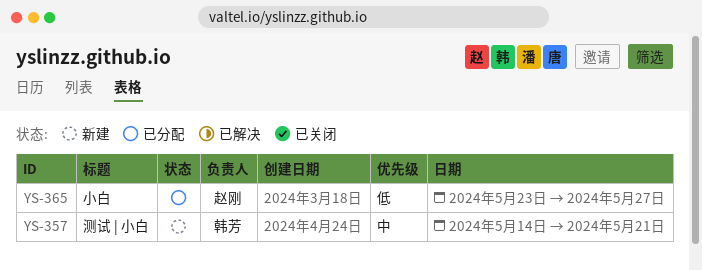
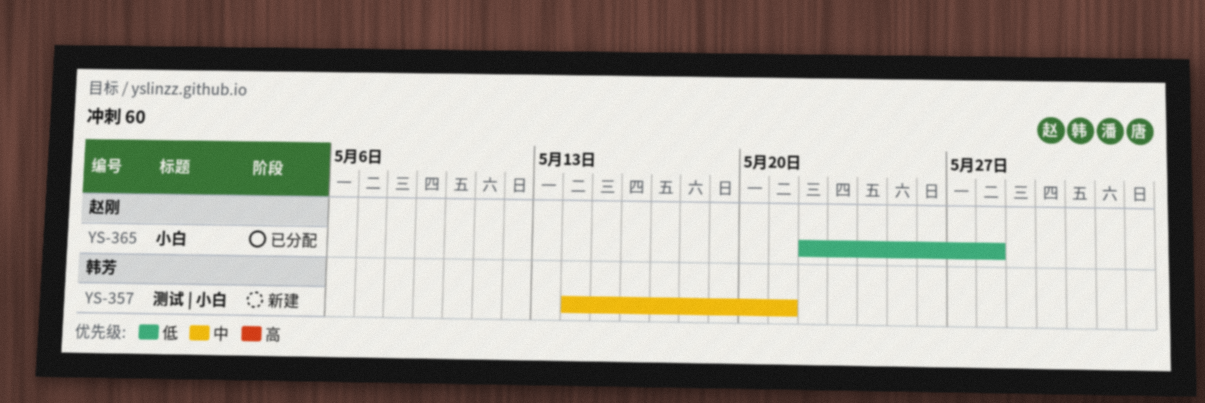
YS-365, start: May 23 -> May 22
YS-365, due: May 27 -> May 28

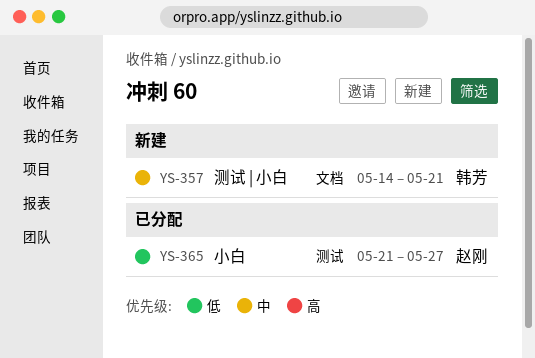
YS-365, start: May 22 -> May 21
YS-365, due: May 28 -> May 27

